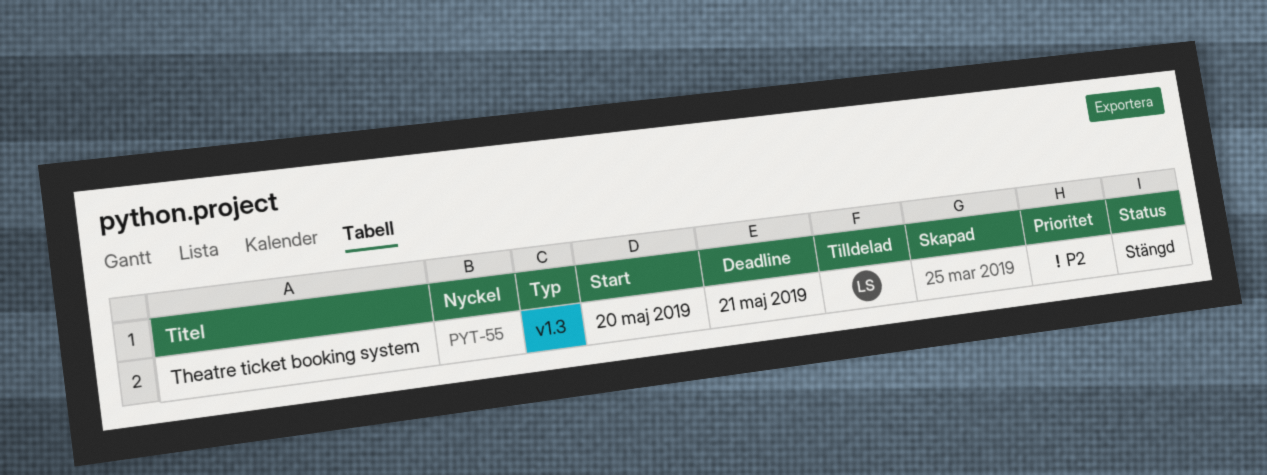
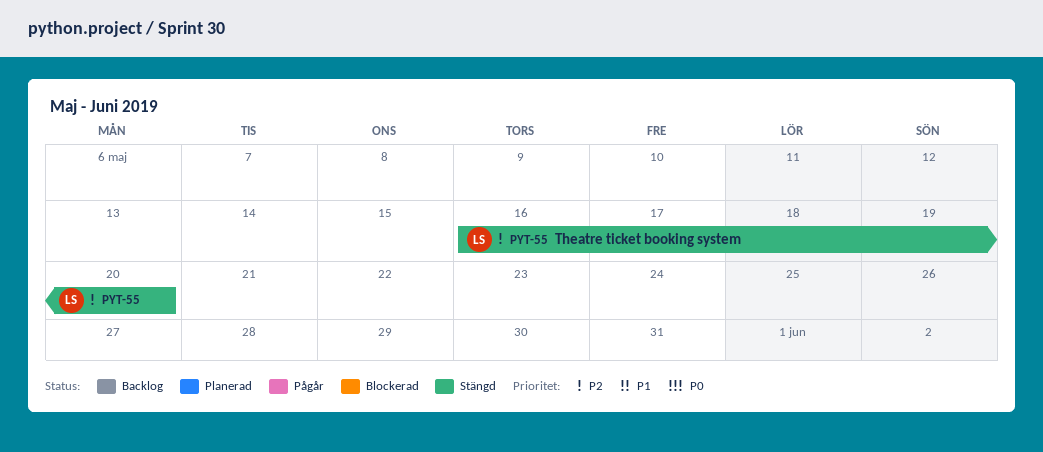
PYT-55, start: May 20 -> May 16
PYT-55, due: May 21 -> May 20

